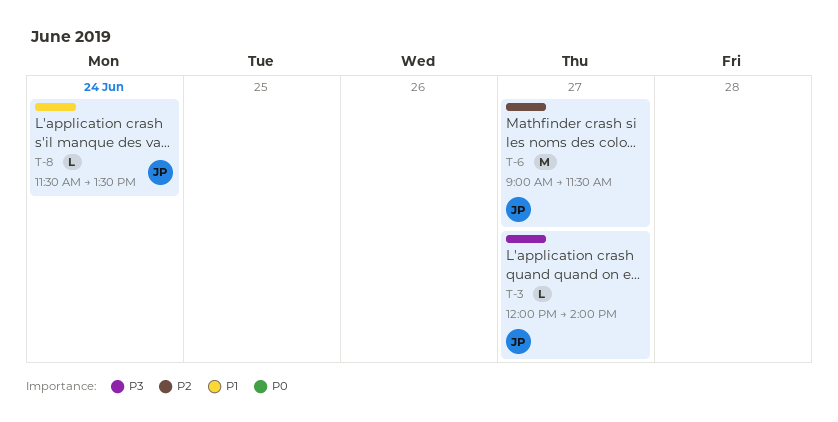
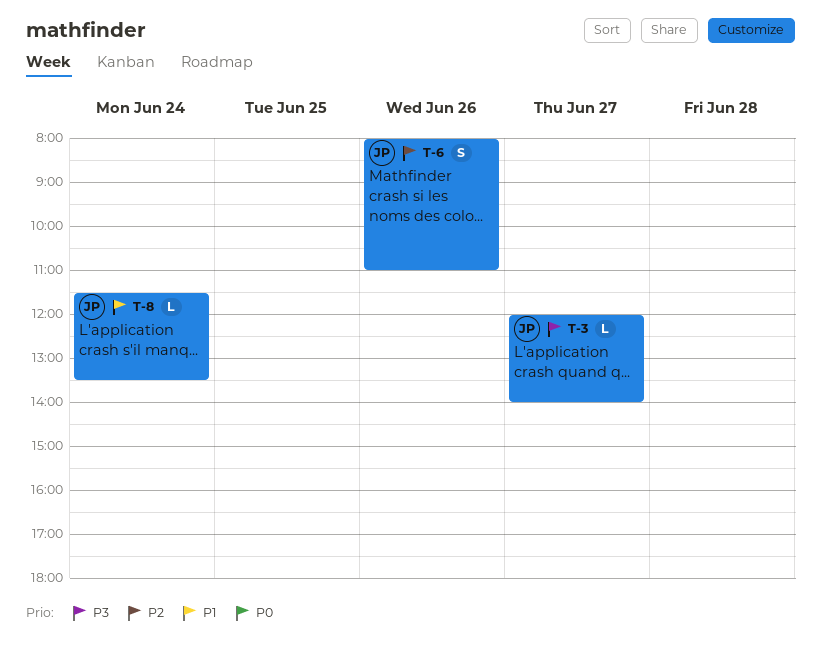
T-6, estimate: M -> S
T-6, day: Jun 27 -> Jun 26
T-6, begins: 09:00 -> 08:00
T-6, ends: 11:30 -> 11:00

